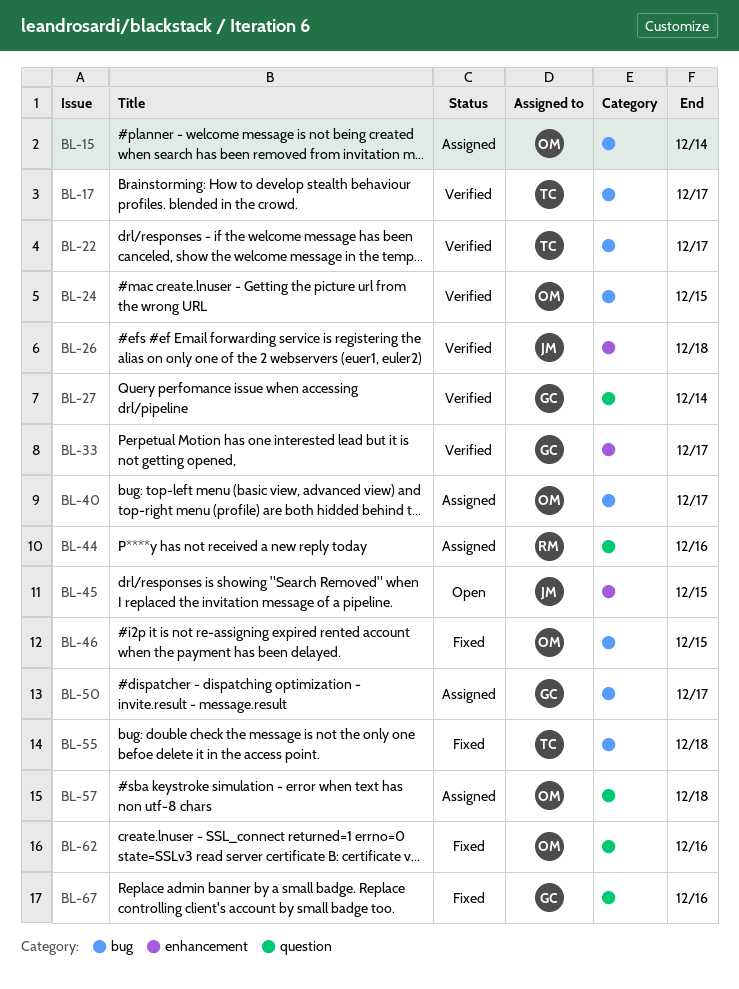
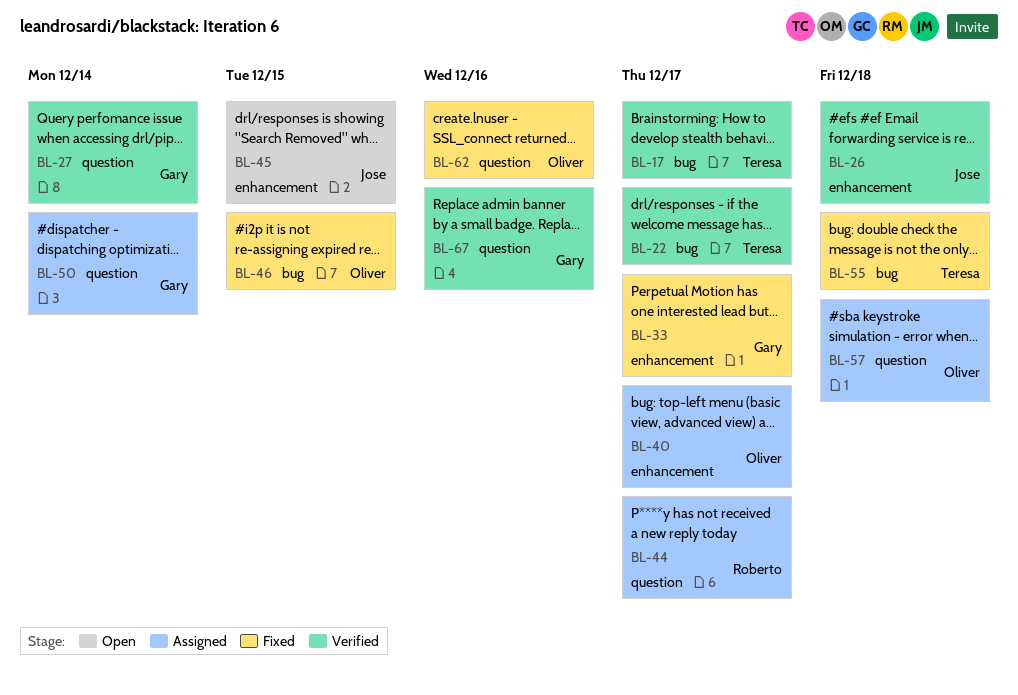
BL-15: present -> none
BL-24: present -> none
BL-33, status: Verified -> Fixed
BL-40, label: bug -> enhancement
BL-44, due: Dec 16 -> Dec 17
BL-50, label: bug -> question
BL-50, due: Dec 17 -> Dec 14
BL-67, status: Fixed -> Verified

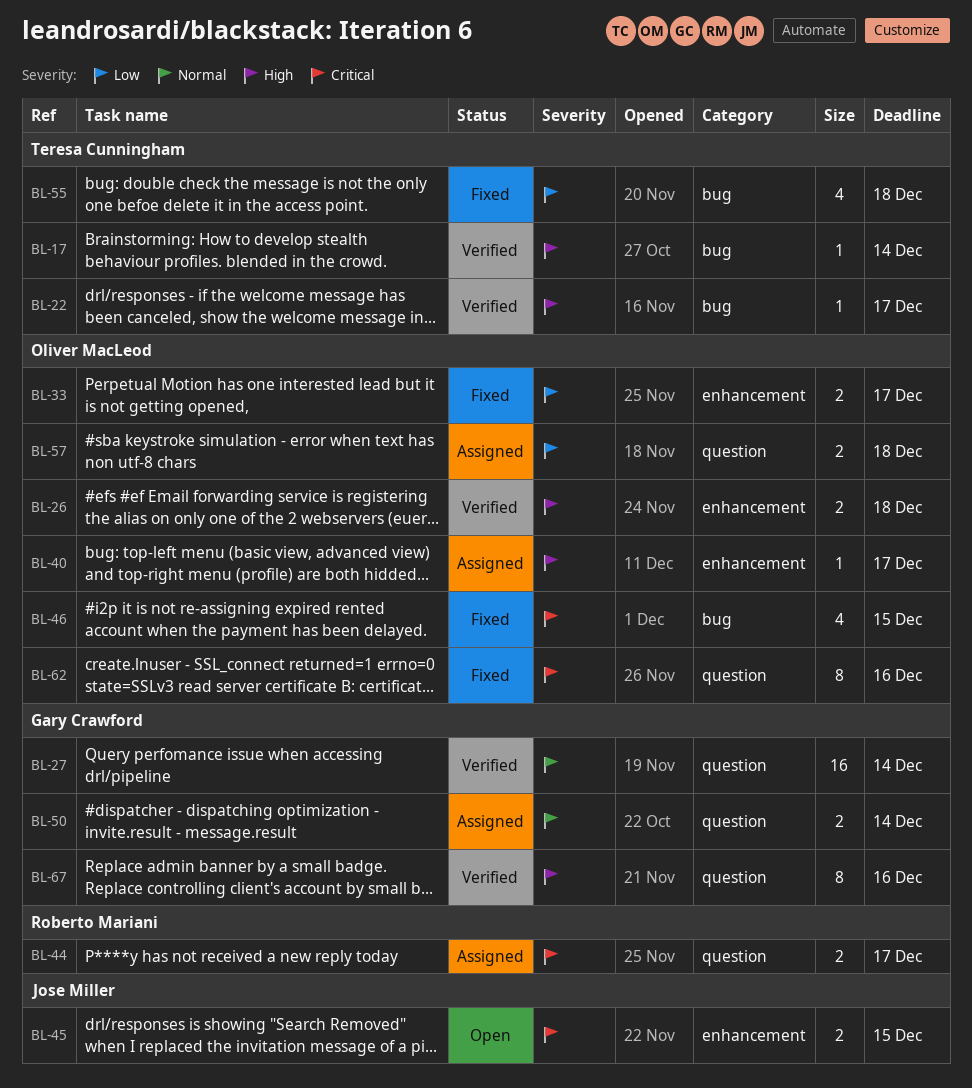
BL-17, due: Dec 17 -> Dec 14
BL-26, owner: Jose Miller -> Oliver MacLeod
BL-33, owner: Gary Crawford -> Oliver MacLeod

